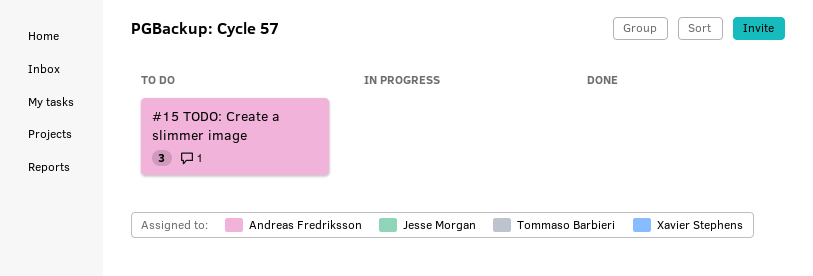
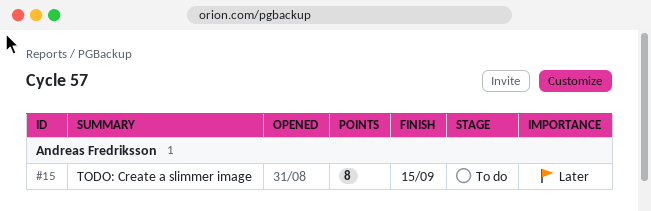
#15, estimate: 3 -> 8

